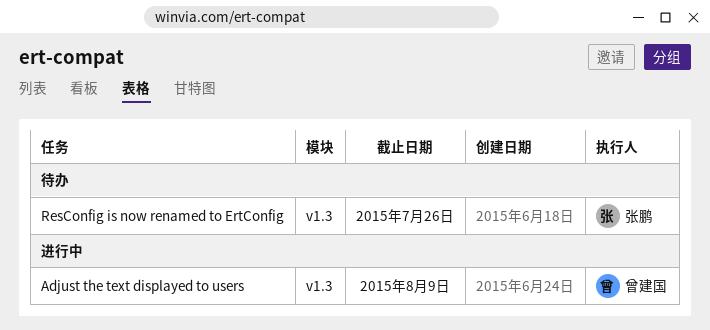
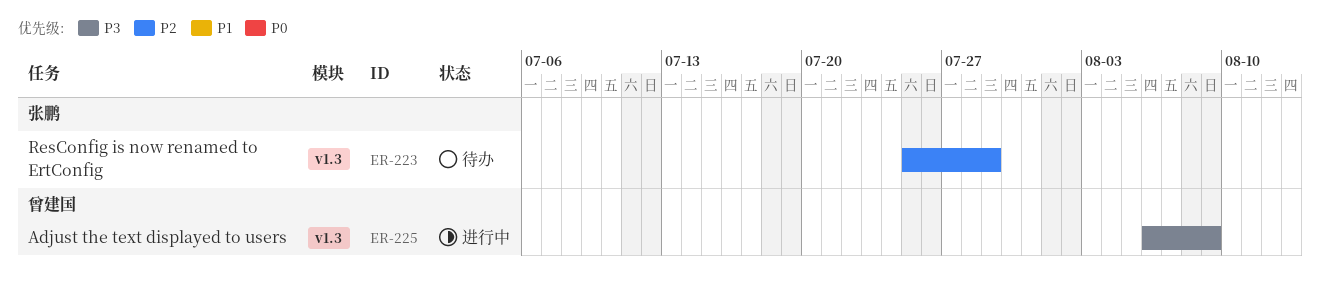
ResConfig is now renamed to ErtConfig, due: Jul 26 -> Jul 29

